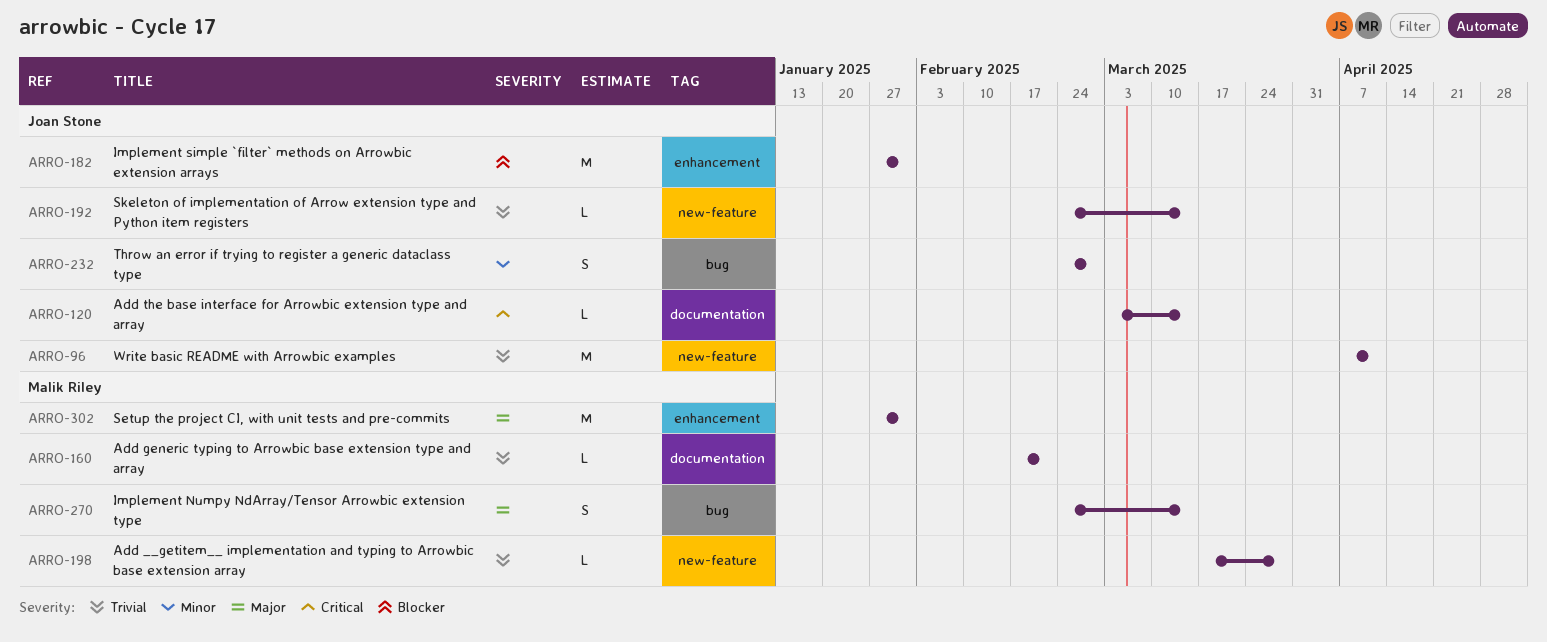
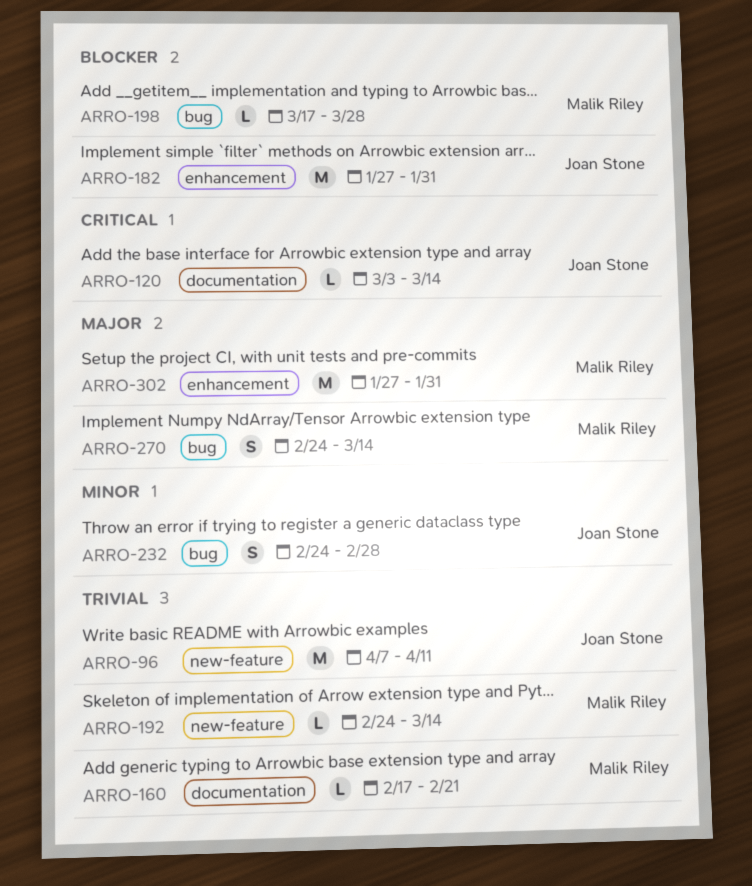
ARRO-192, owner: Joan Stone -> Malik Riley
ARRO-198, priority: Trivial -> Blocker
ARRO-198, label: new-feature -> bug

